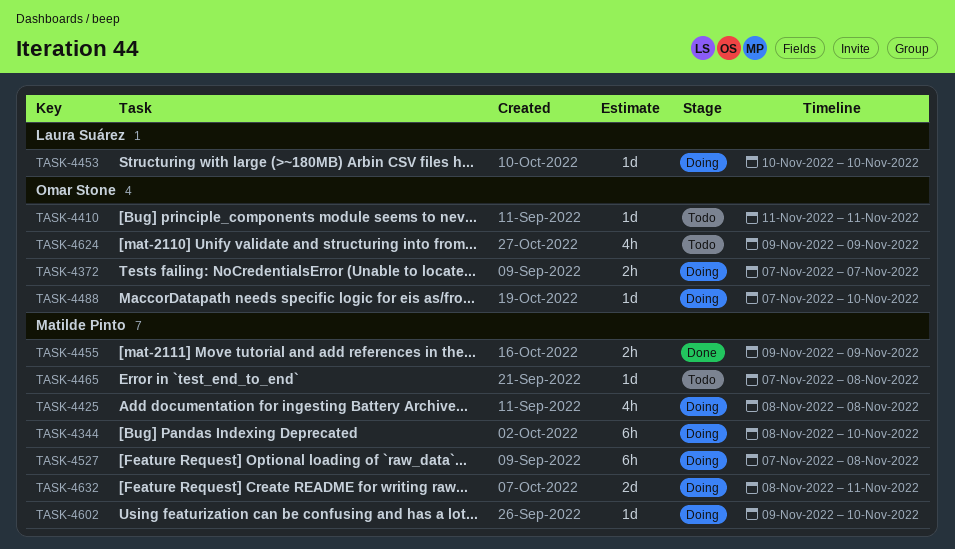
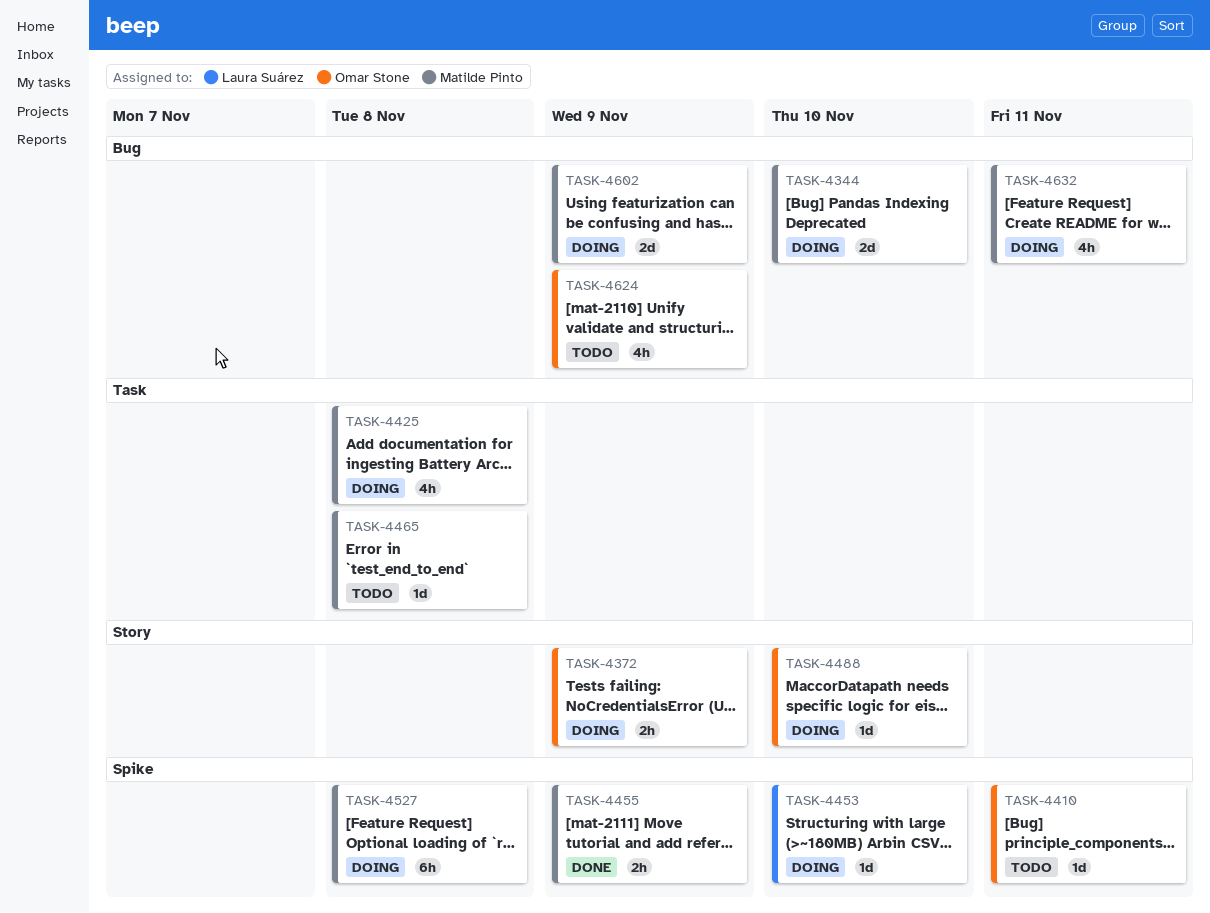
TASK-4344, estimate: 6h -> 2d
TASK-4372, due: Nov 7 -> Nov 9
TASK-4602, estimate: 1d -> 2d
TASK-4602, due: Nov 10 -> Nov 9
TASK-4632, estimate: 2d -> 4h

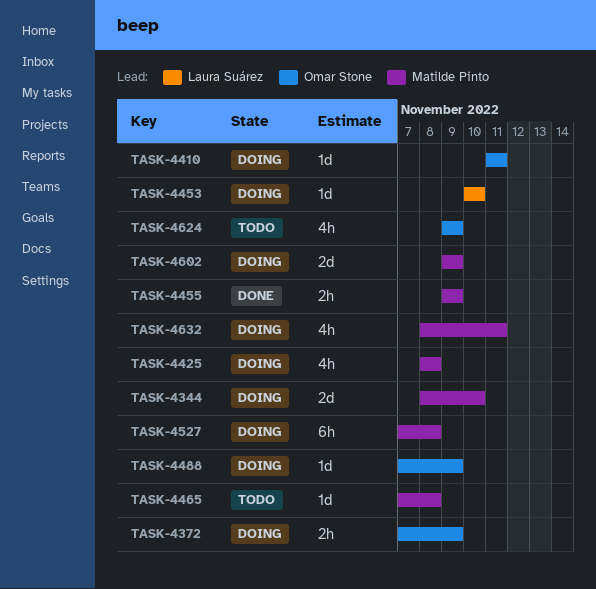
TASK-4410, status: Todo -> Doing
TASK-4488, due: Nov 10 -> Nov 9

